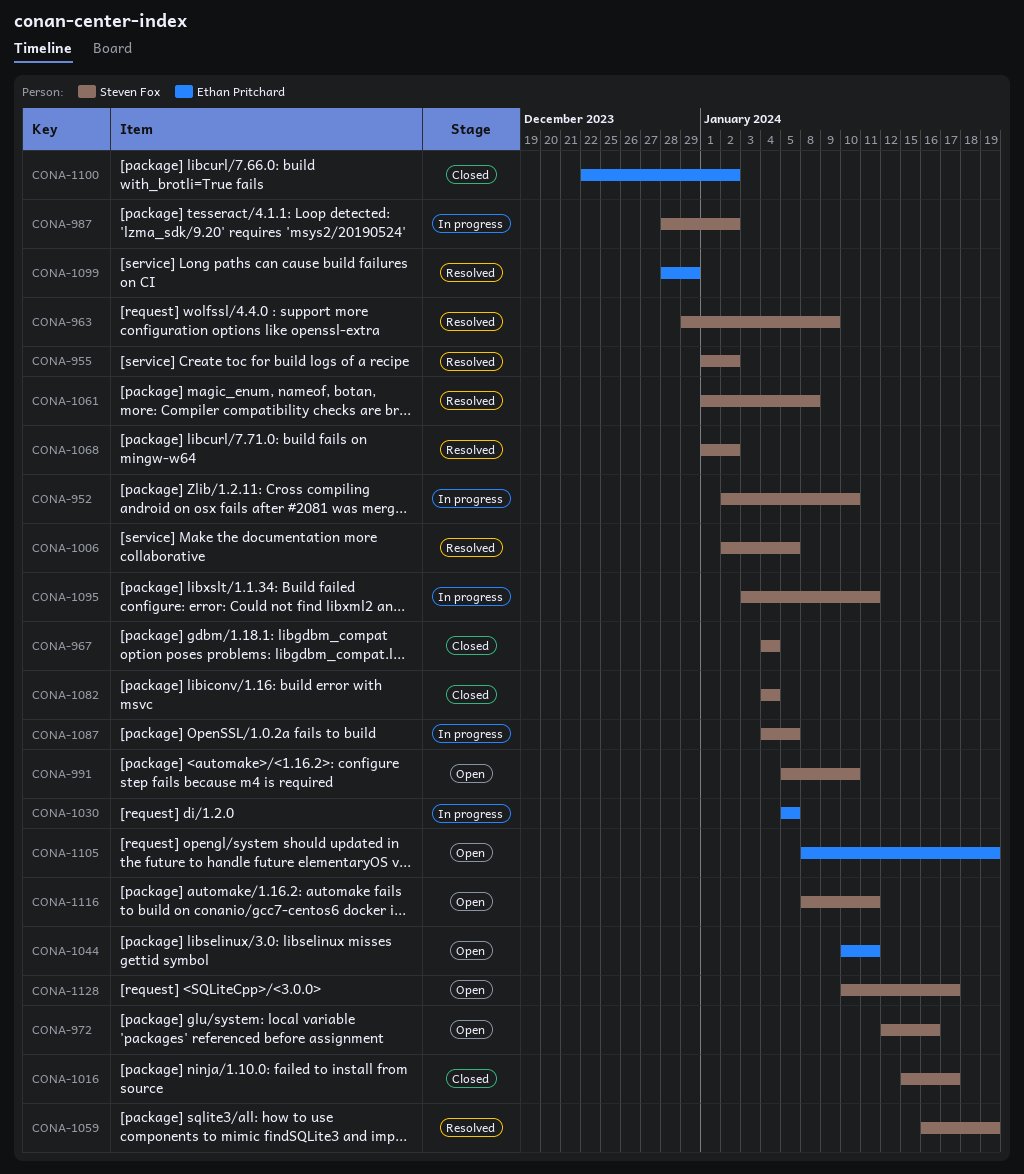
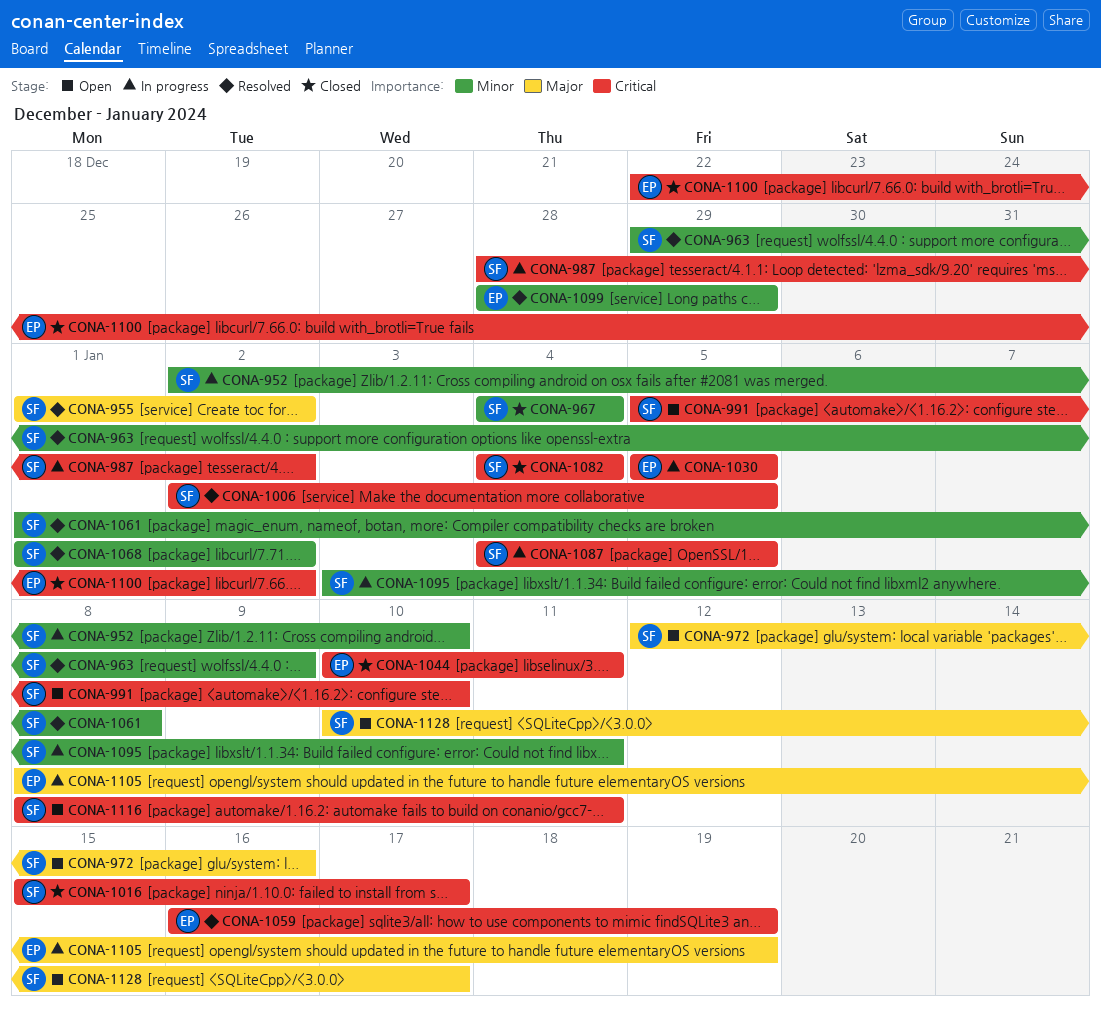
CONA-1044, status: Open -> Closed
CONA-1059, owner: Steven Fox -> Ethan Pritchard
CONA-1105, status: Open -> In progress

